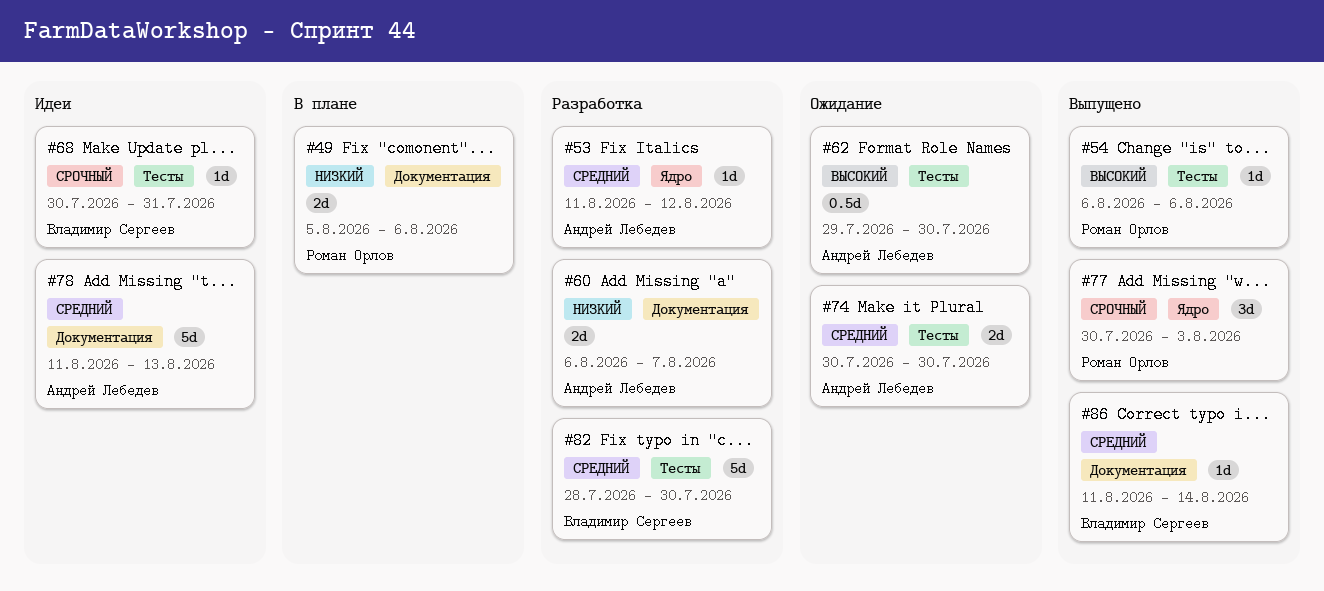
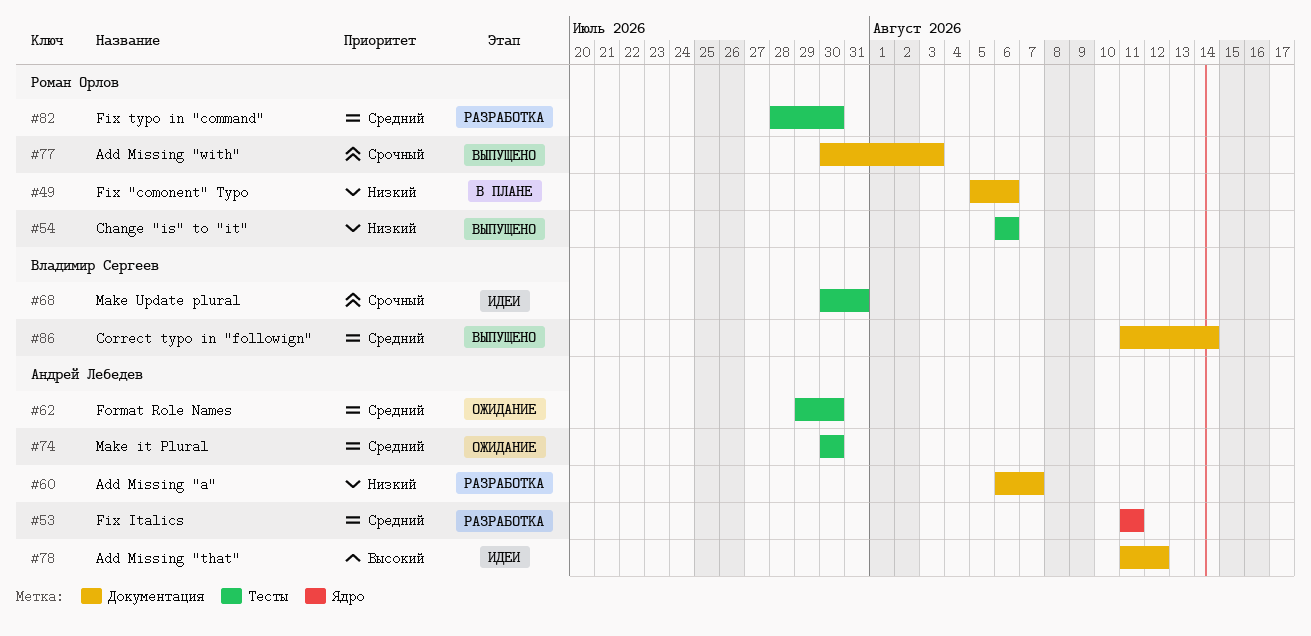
#53, due: Aug 12 -> Aug 11
#54, priority: Высокий -> Низкий
#62, priority: Высокий -> Средний
#77, label: Ядро -> Документация
#78, priority: Средний -> Высокий
#78, due: Aug 13 -> Aug 12
#82, owner: Владимир Сергеев -> Роман Орлов

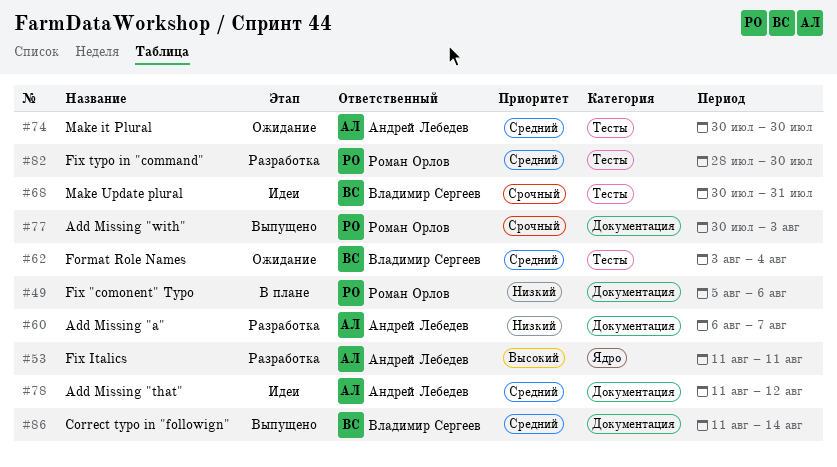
#53, priority: Средний -> Высокий
#54: present -> none
#62, owner: Андрей Лебедев -> Владимир Сергеев
#62, start: Jul 29 -> Aug 3
#62, due: Jul 30 -> Aug 4
#78, priority: Высокий -> Средний

